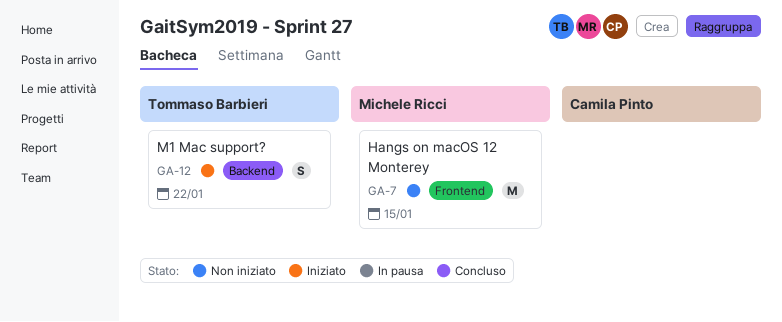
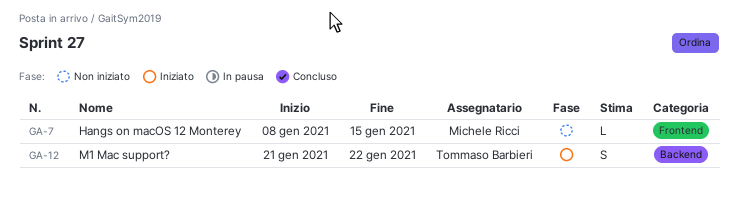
GA-7, estimate: M -> L

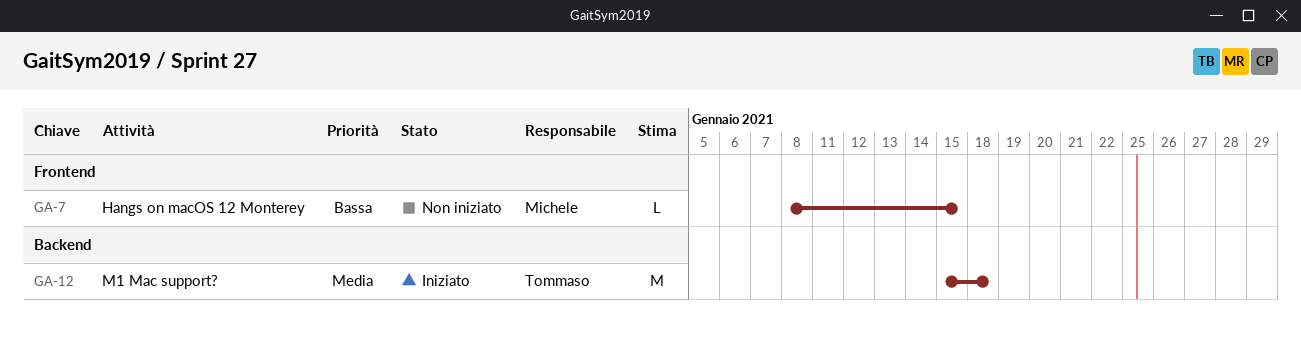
GA-12, estimate: S -> M
GA-12, start: Jan 21 -> Jan 15
GA-12, due: Jan 22 -> Jan 18

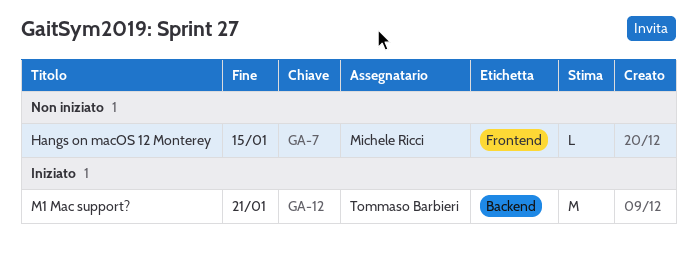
GA-12, due: Jan 18 -> Jan 21

